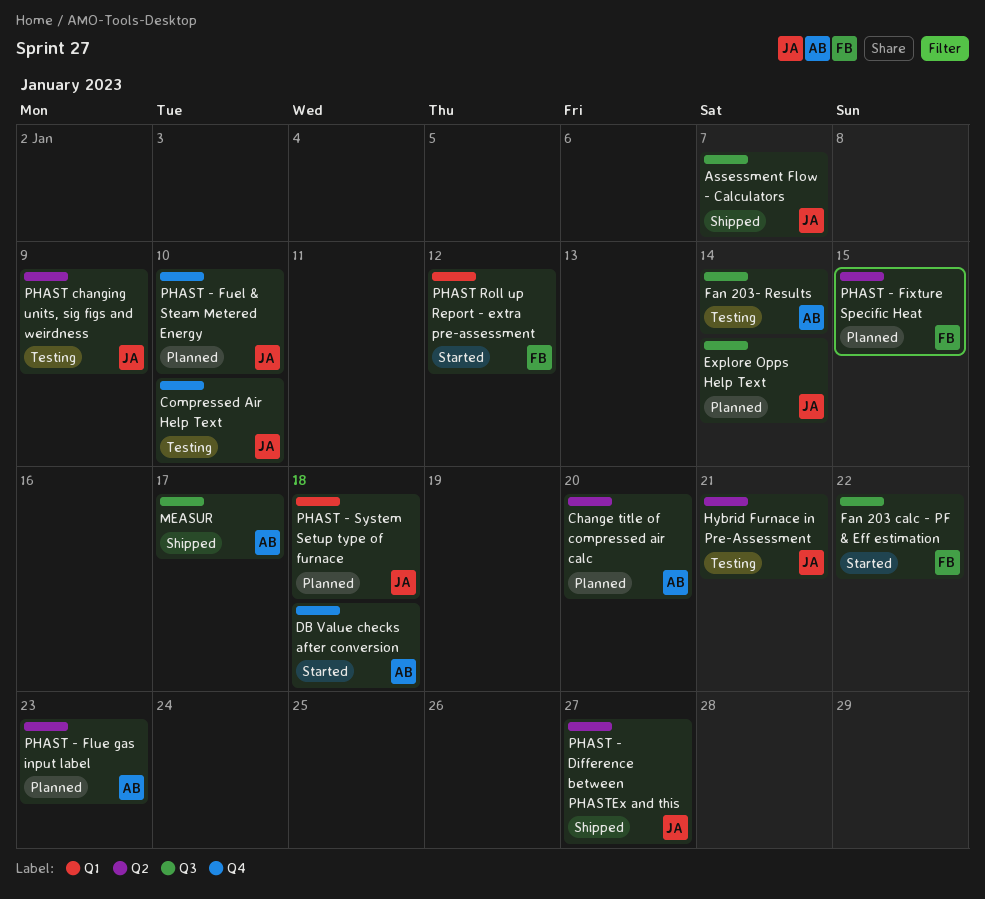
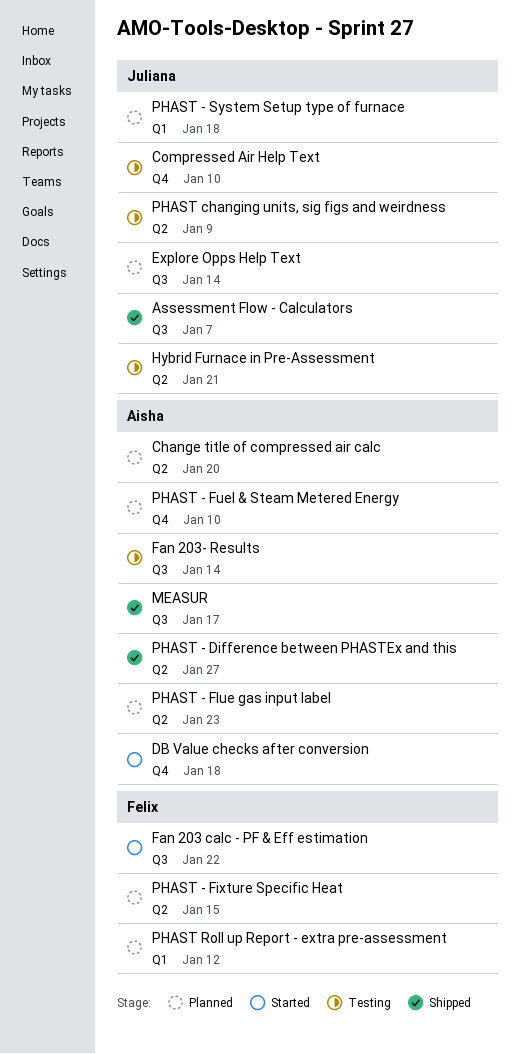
PHAST - Difference between PHASTEx and this, owner: Juliana -> Aisha
PHAST - Fuel & Steam Metered Energy, owner: Juliana -> Aisha
PHAST Roll up Report - extra pre-assessment, status: Started -> Planned

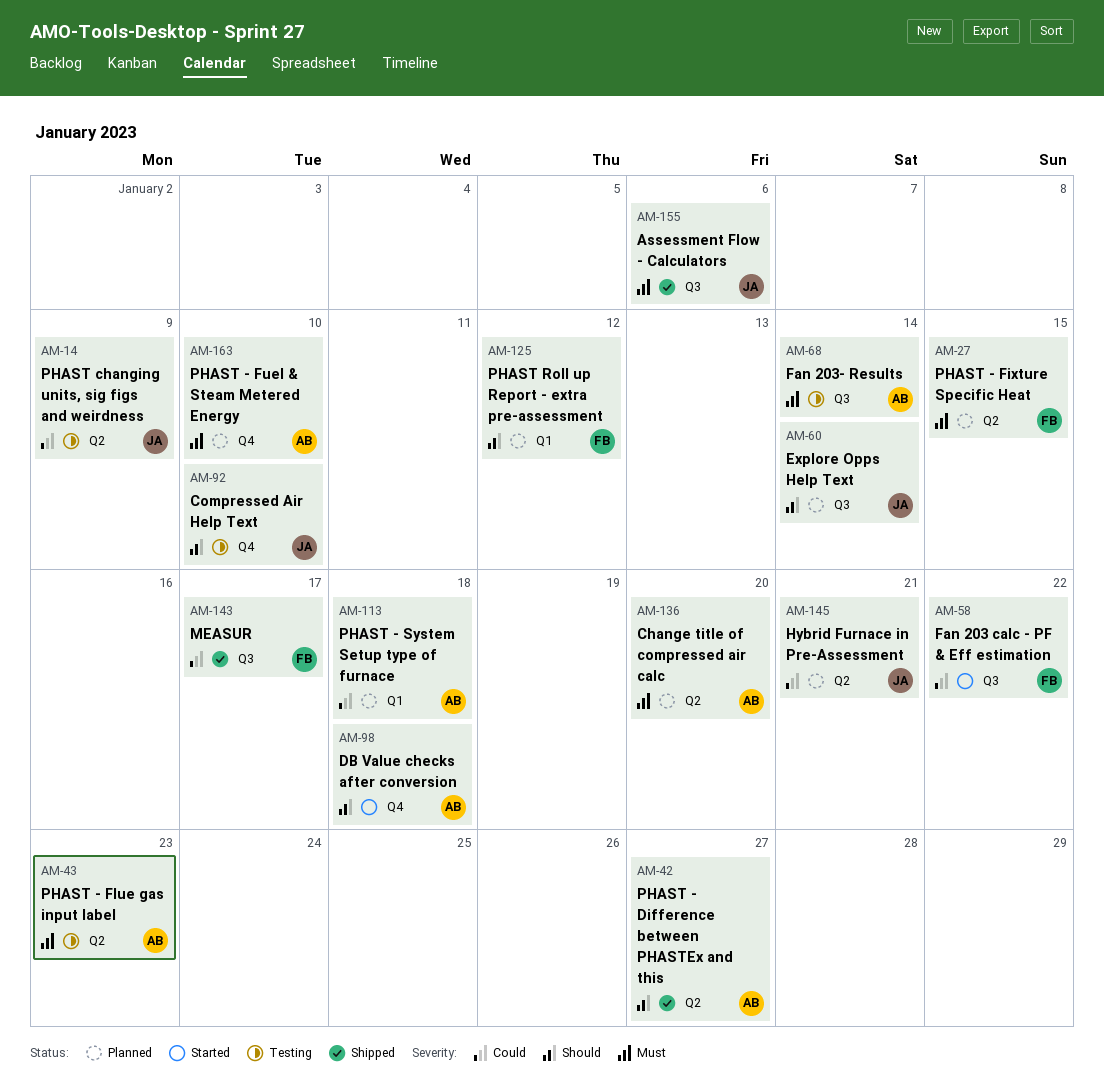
Assessment Flow - Calculators, due: Jan 7 -> Jan 6
Hybrid Furnace in Pre-Assessment, status: Testing -> Planned
MEASUR, owner: Aisha -> Felix
PHAST - Flue gas input label, status: Planned -> Testing
PHAST - System Setup type of furnace, owner: Juliana -> Aisha

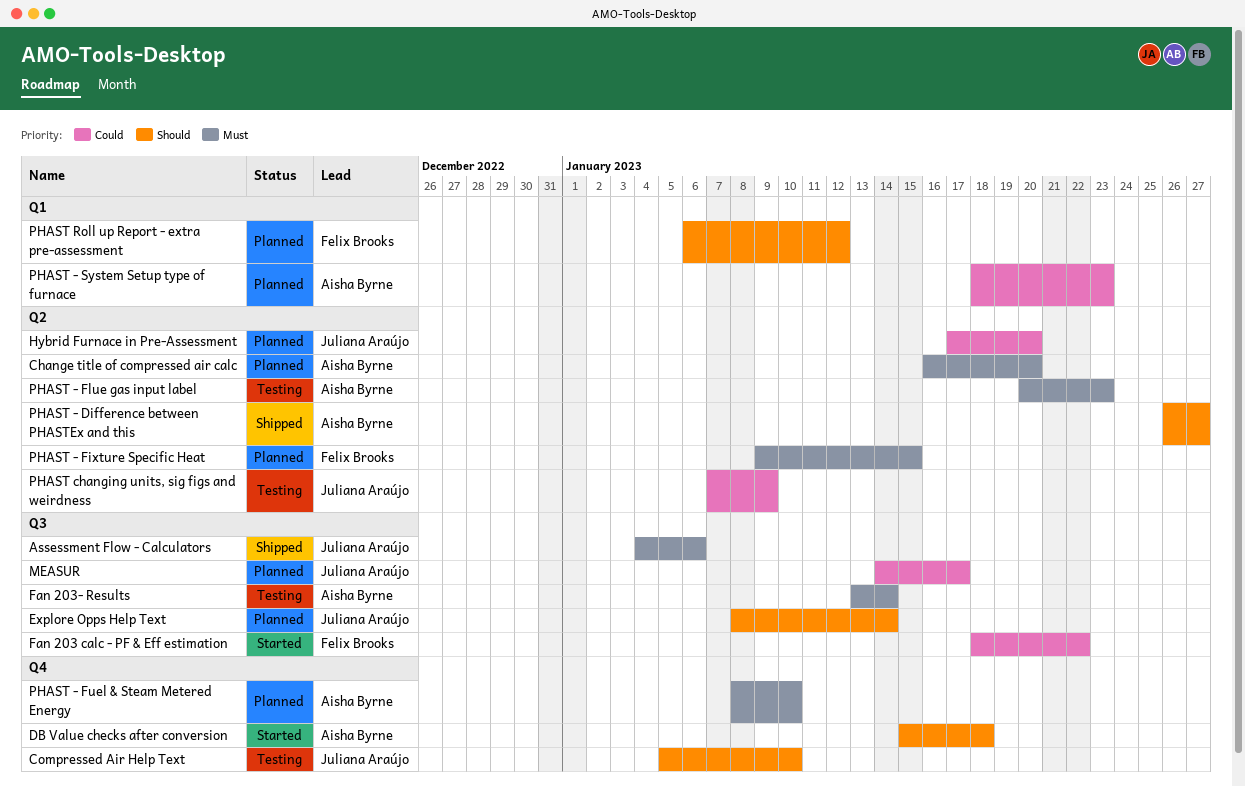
Hybrid Furnace in Pre-Assessment, due: Jan 21 -> Jan 20
MEASUR, status: Shipped -> Planned
MEASUR, owner: Felix Brooks -> Juliana Araújo
PHAST - System Setup type of furnace, due: Jan 18 -> Jan 23

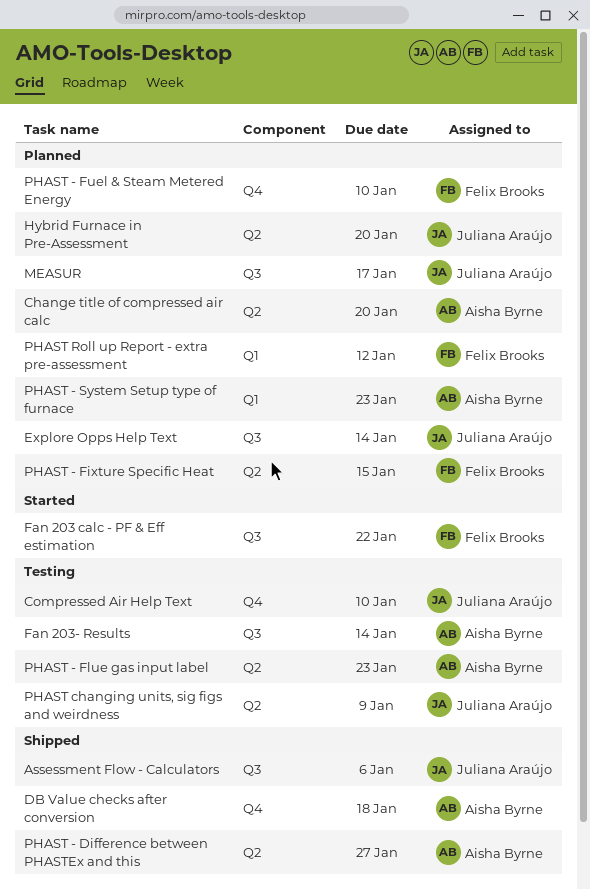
DB Value checks after conversion, status: Started -> Shipped
PHAST - Fuel & Steam Metered Energy, owner: Aisha Byrne -> Felix Brooks

